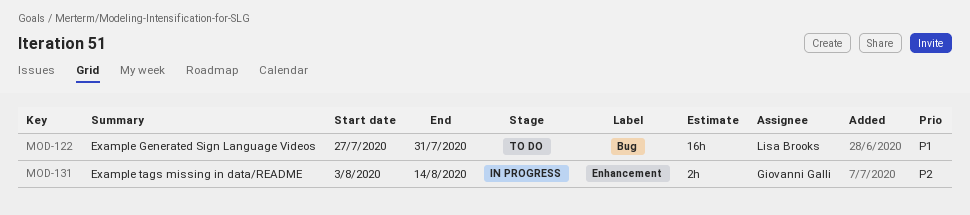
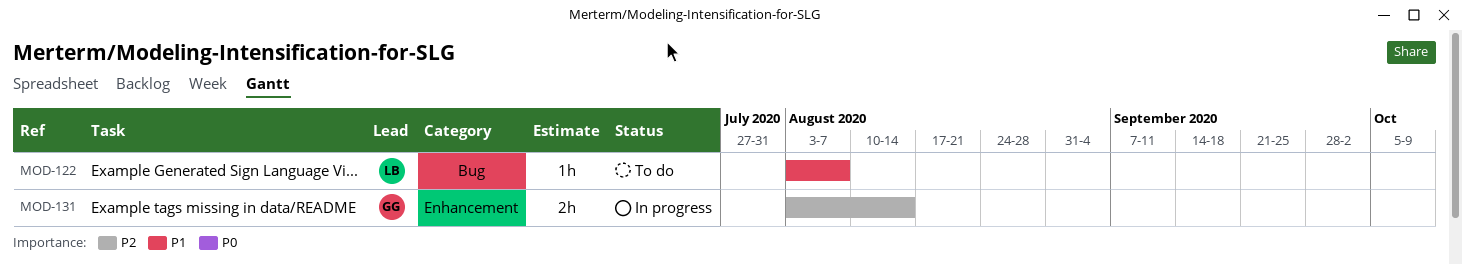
MOD-122, estimate: 16h -> 1h
MOD-122, start: Jul 27 -> Aug 3
MOD-122, due: Jul 31 -> Aug 7

